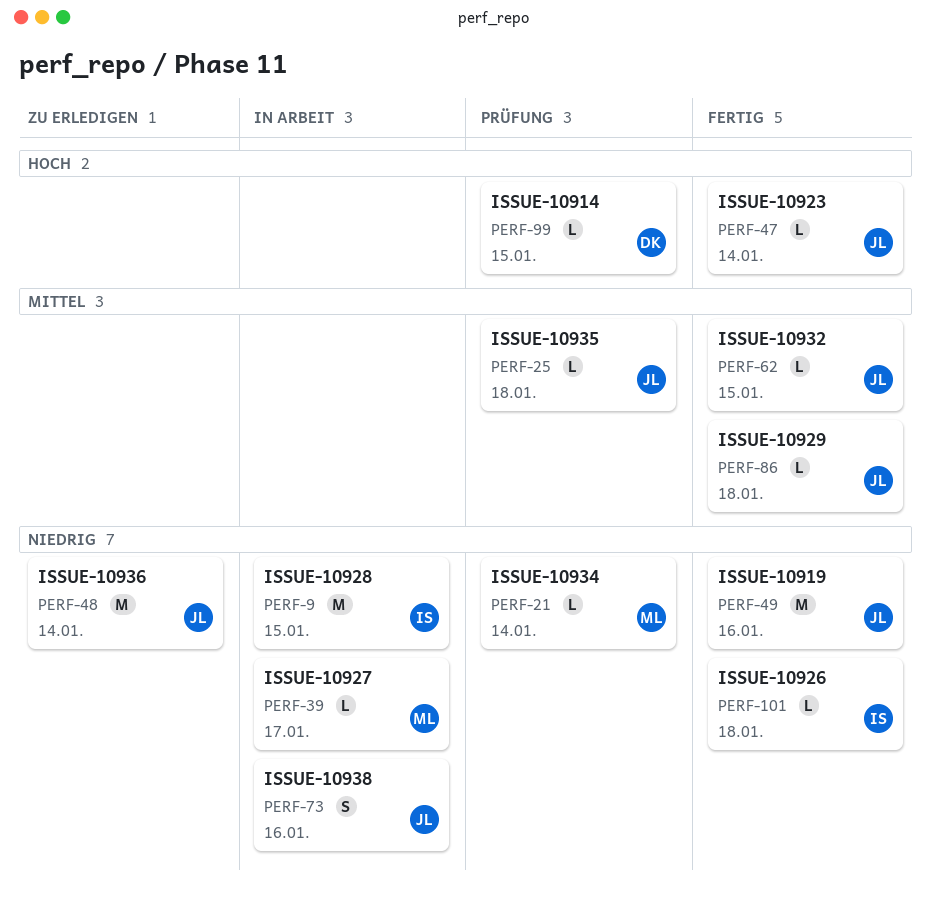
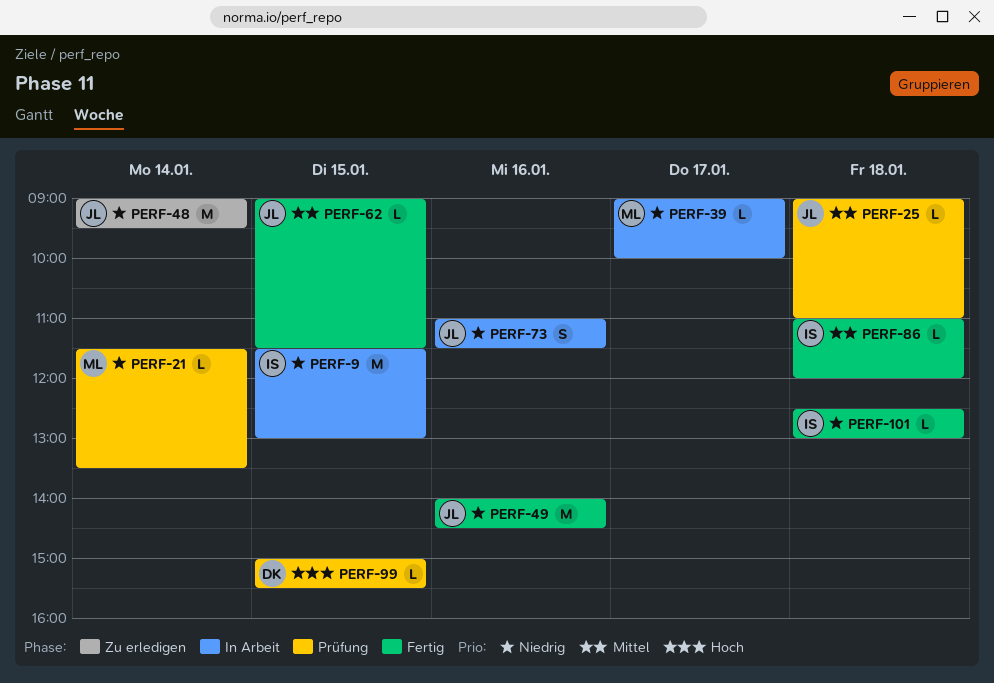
PERF-47: present -> none
PERF-86, owner: JL -> IS

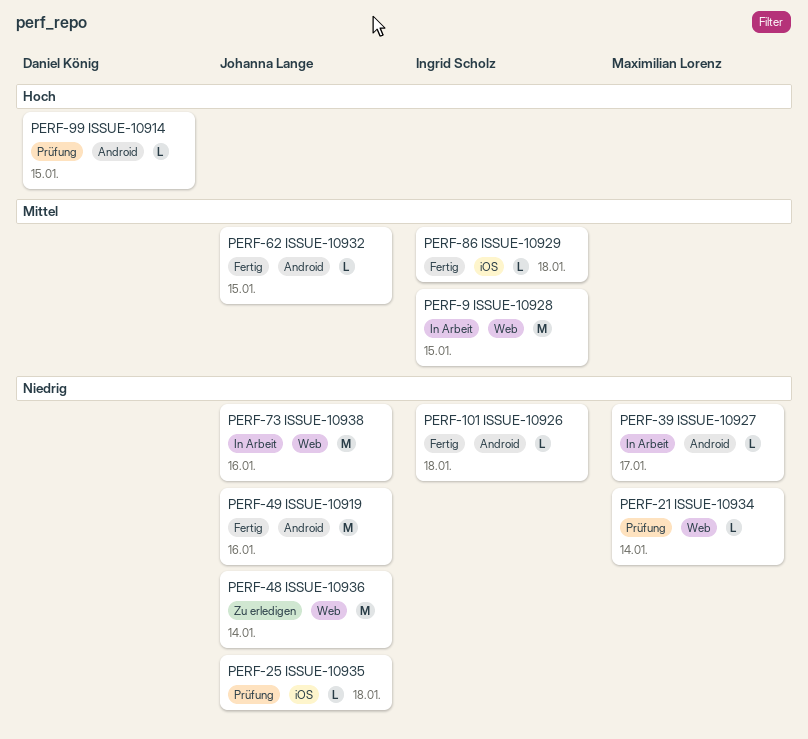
PERF-9, priority: Niedrig -> Mittel
PERF-25, priority: Mittel -> Niedrig
PERF-73, estimate: S -> M

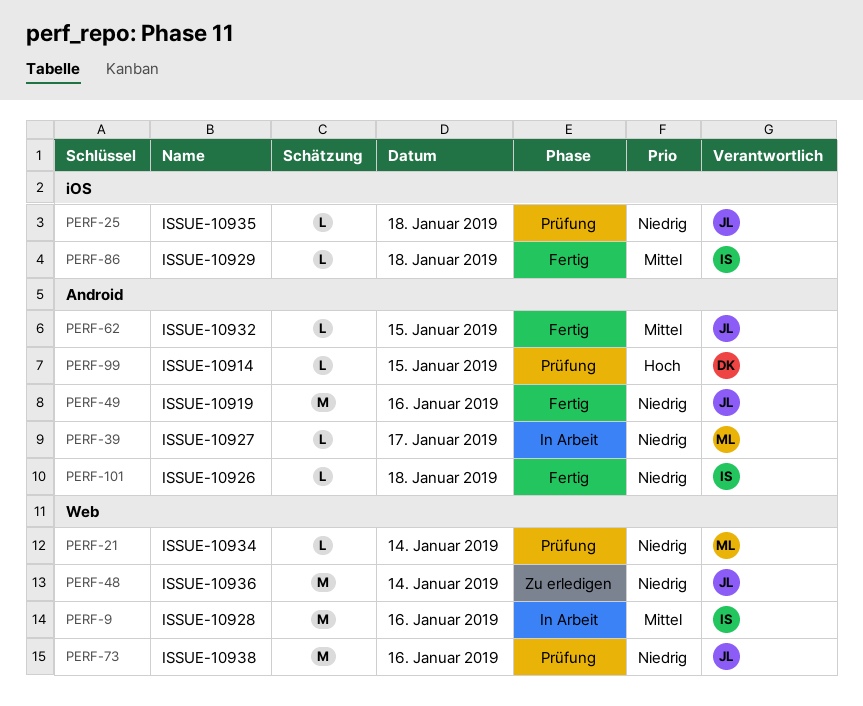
PERF-9, day: Jan 15 -> Jan 16
PERF-73, status: In Arbeit -> Prüfung

